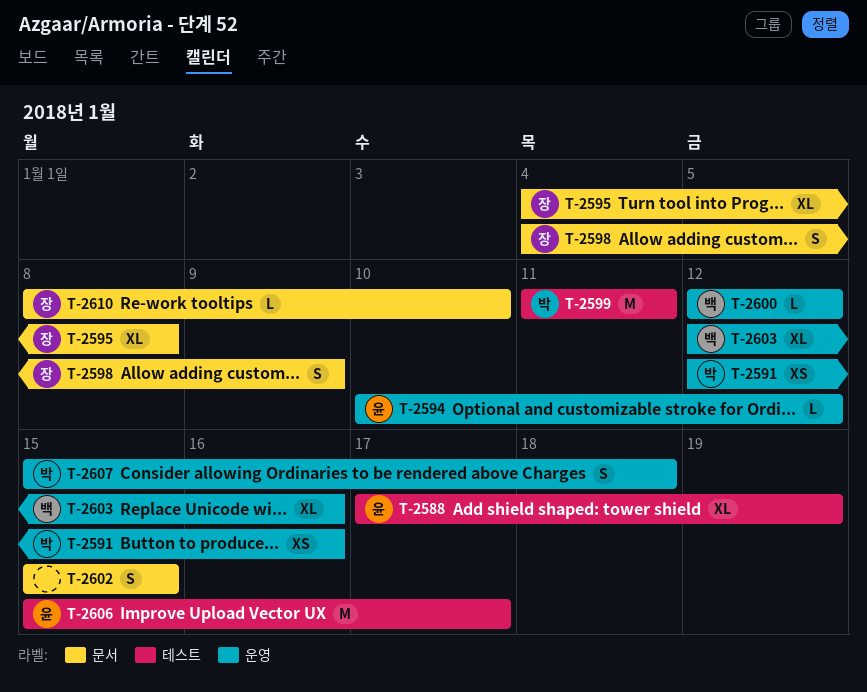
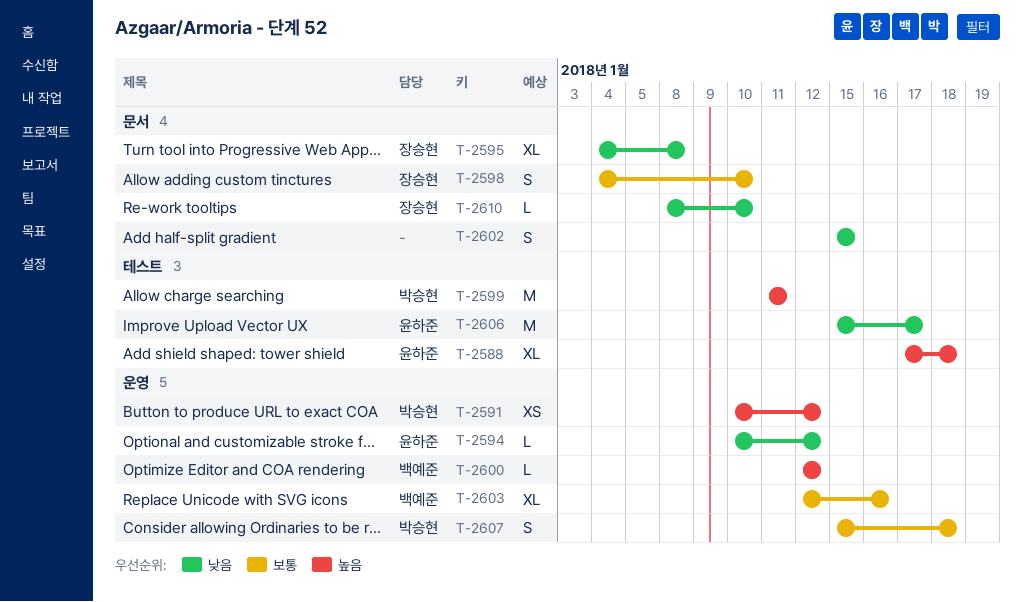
T-2588, due: Jan 19 -> Jan 18
T-2591, start: Jan 12 -> Jan 10
T-2591, due: Jan 16 -> Jan 12
T-2598, due: Jan 9 -> Jan 10

